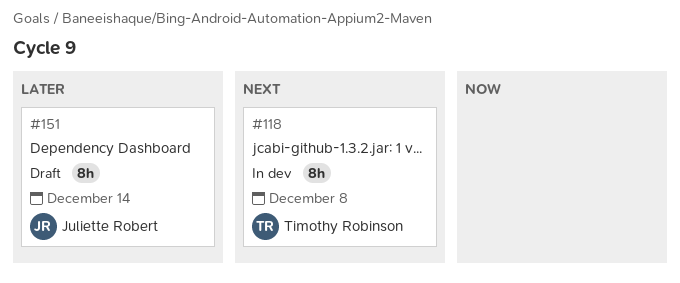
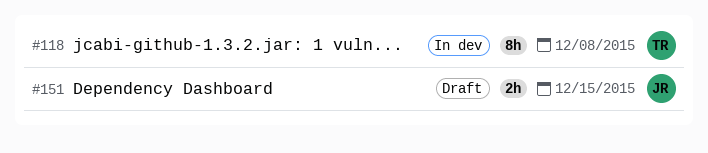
#151, estimate: 8h -> 2h
#151, due: Dec 14 -> Dec 15

